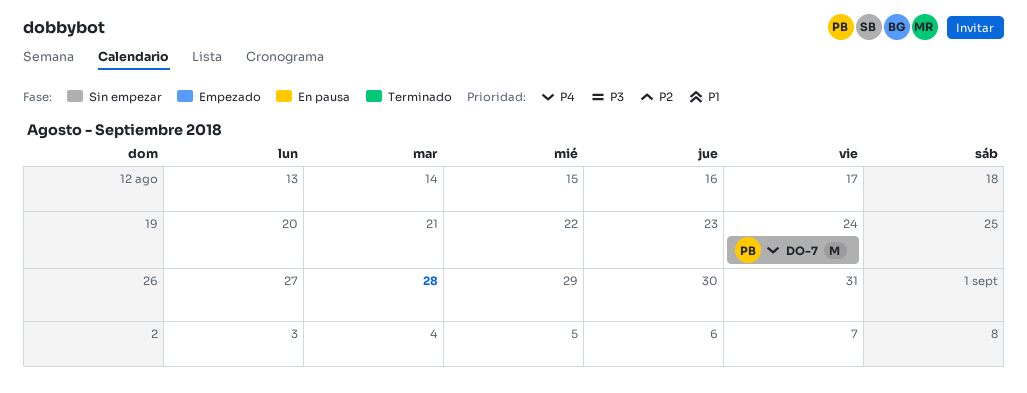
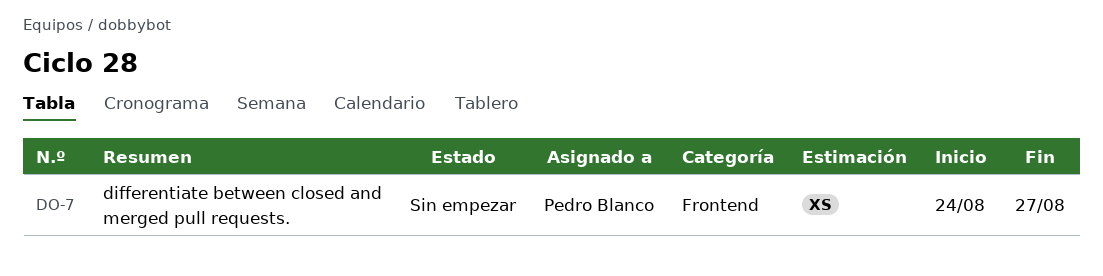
DO-7, estimate: M -> XS
DO-7, due: Aug 24 -> Aug 27

